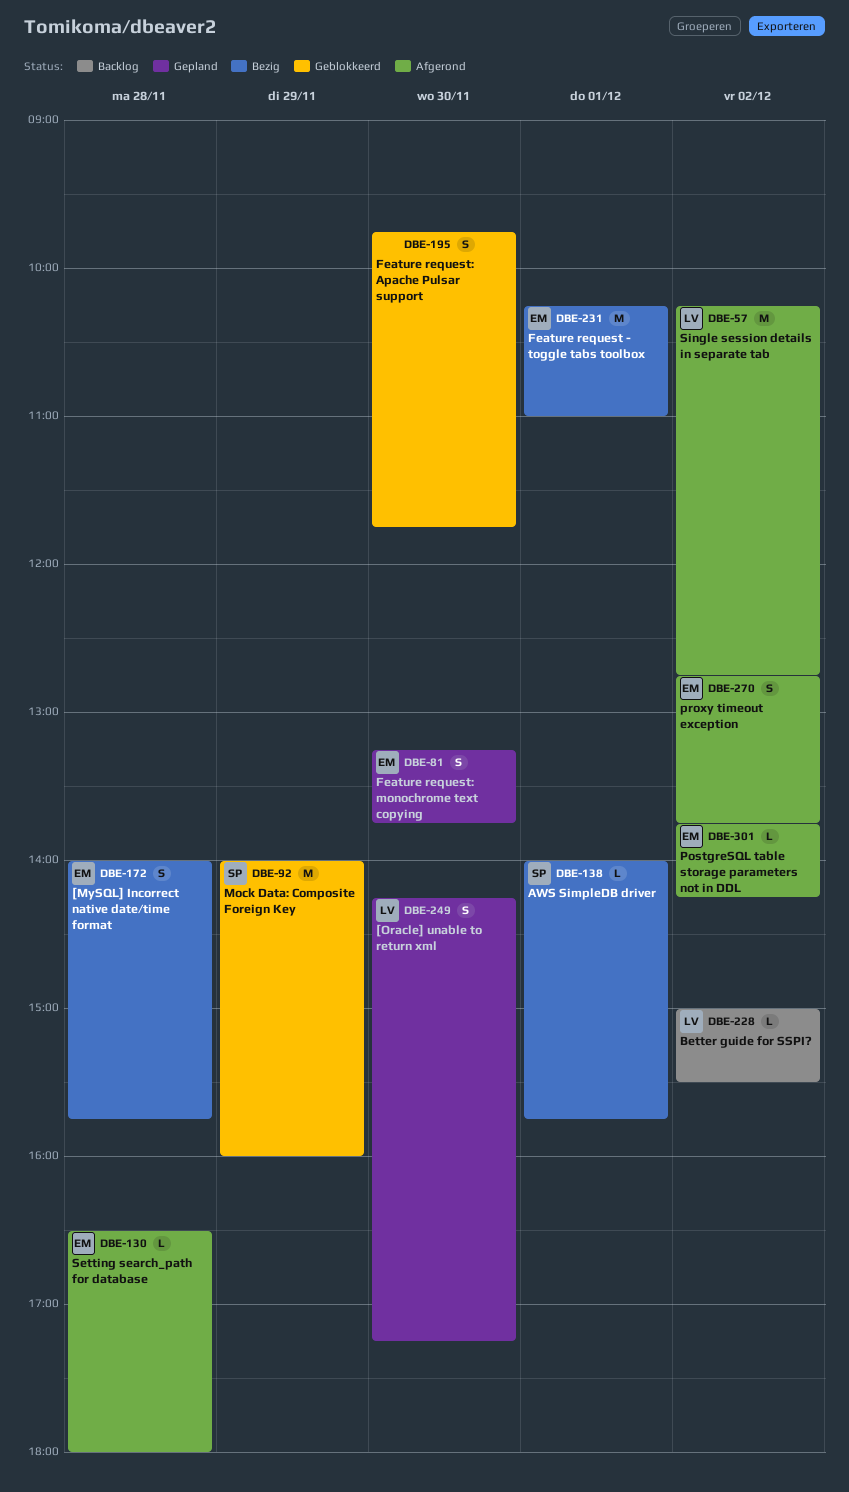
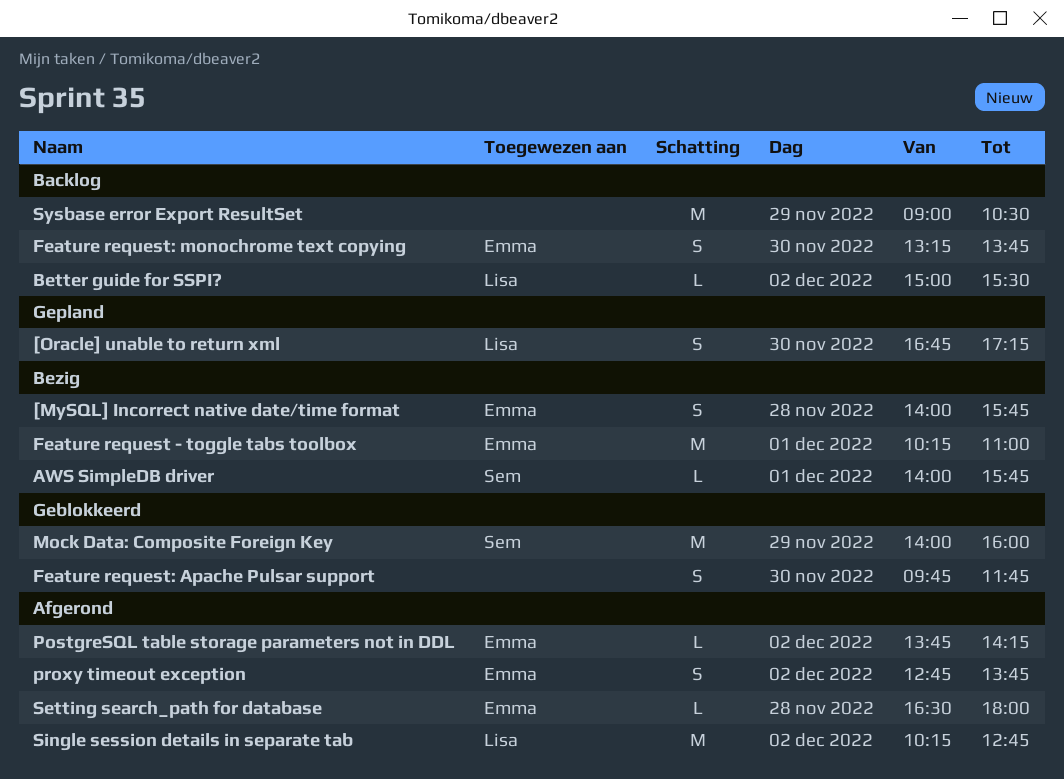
[Oracle] unable to return xml, begins: 14:15 -> 16:45
Feature request: monochrome text copying, status: Gepland -> Backlog
Sysbase error Export ResultSet: none -> present

